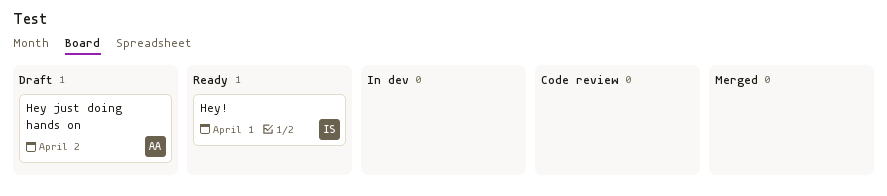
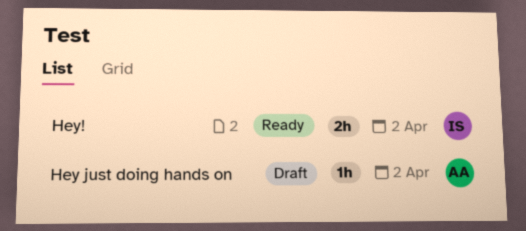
Hey!, due: Apr 1 -> Apr 2

